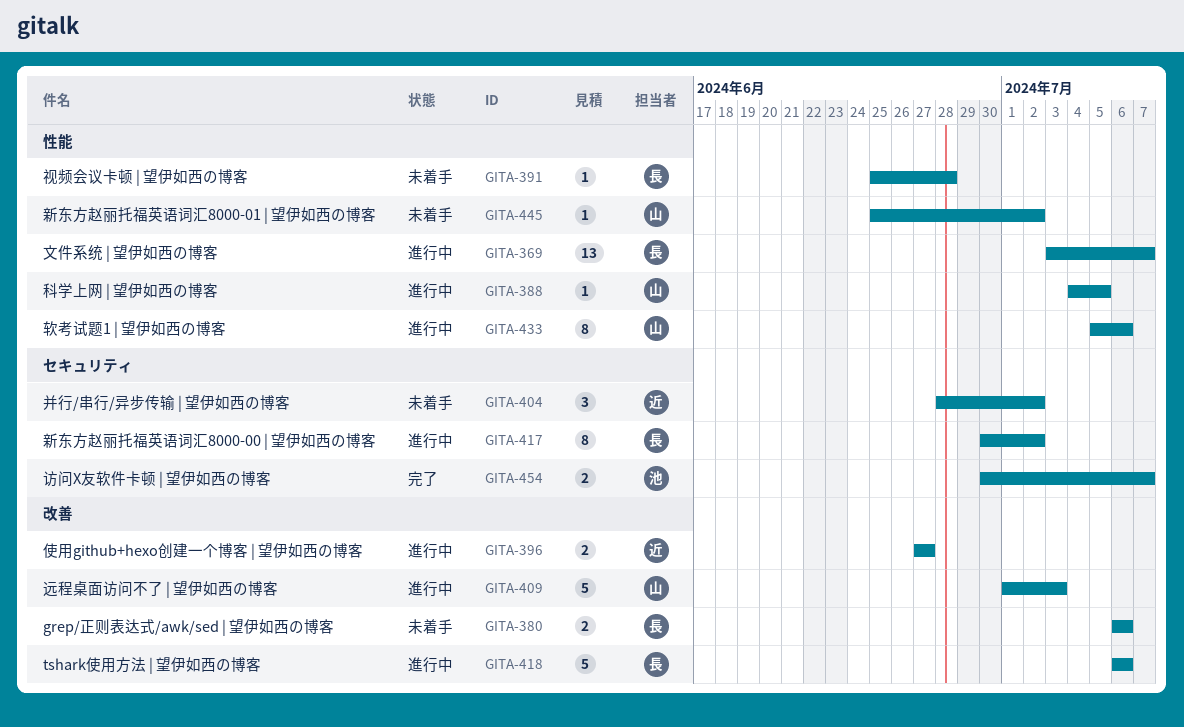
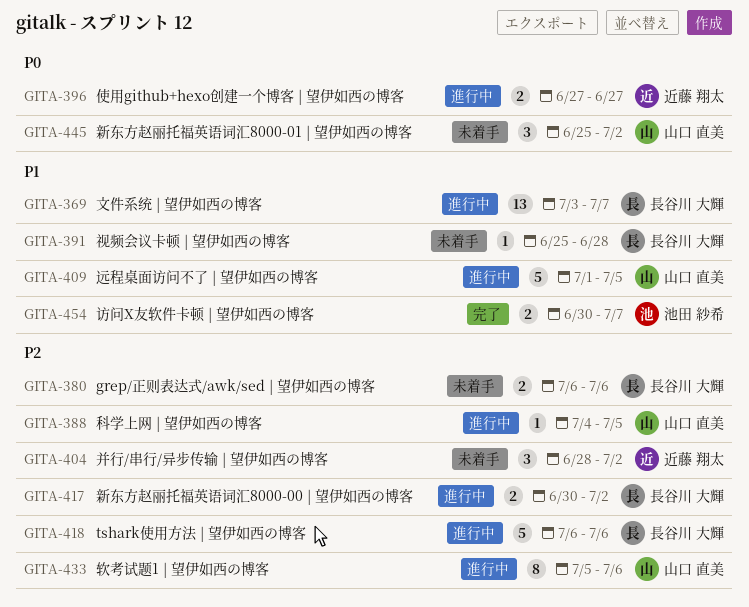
GITA-409, due: Jul 3 -> Jul 5
GITA-417, estimate: 8 -> 2
GITA-445, estimate: 1 -> 3

